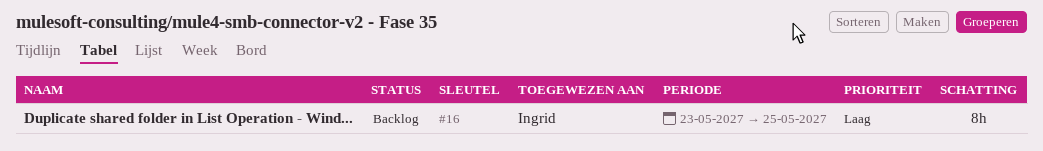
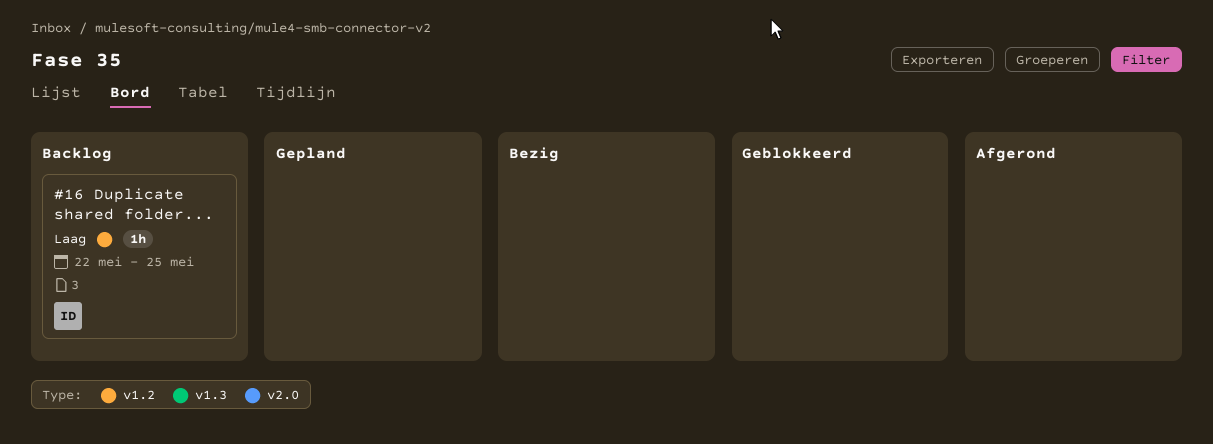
#16, estimate: 8h -> 1h
#16, start: May 23 -> May 22

